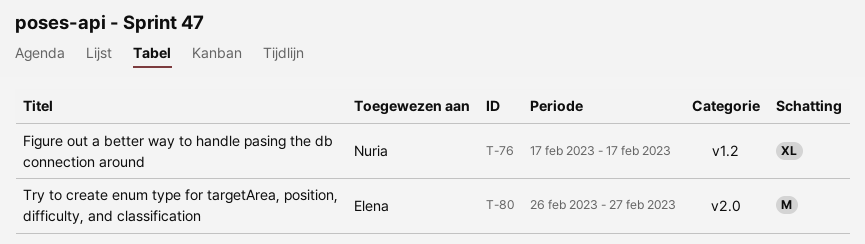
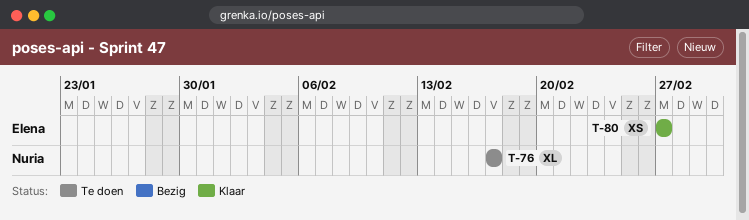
T-80, estimate: M -> XS
T-80, start: Feb 26 -> Feb 27

